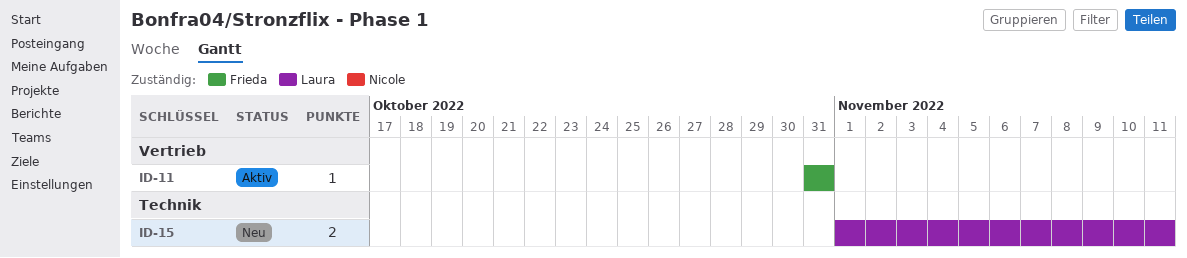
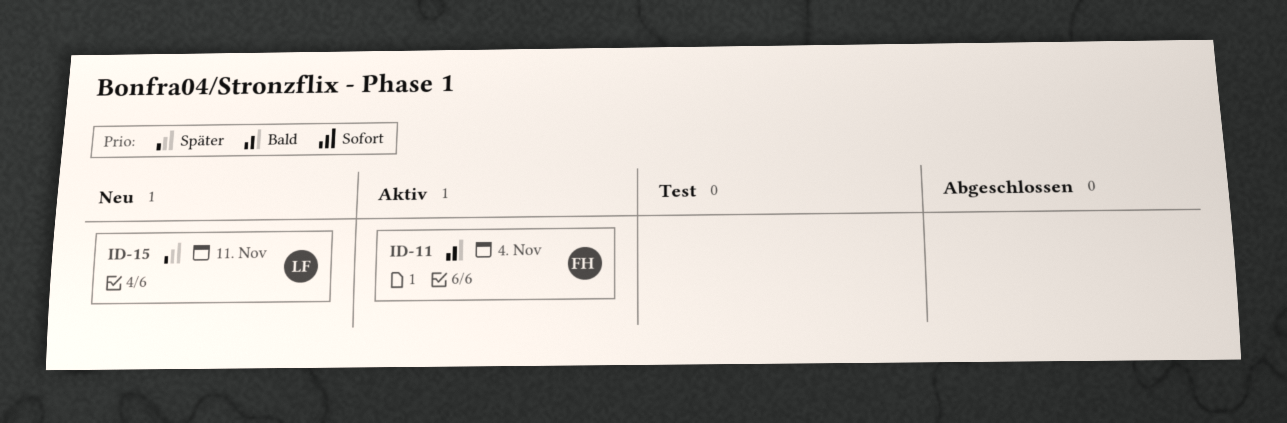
ID-11, due: Oct 31 -> Nov 4

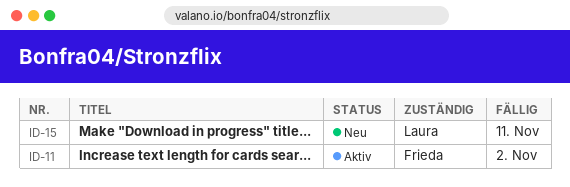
ID-11, due: Nov 4 -> Nov 2

